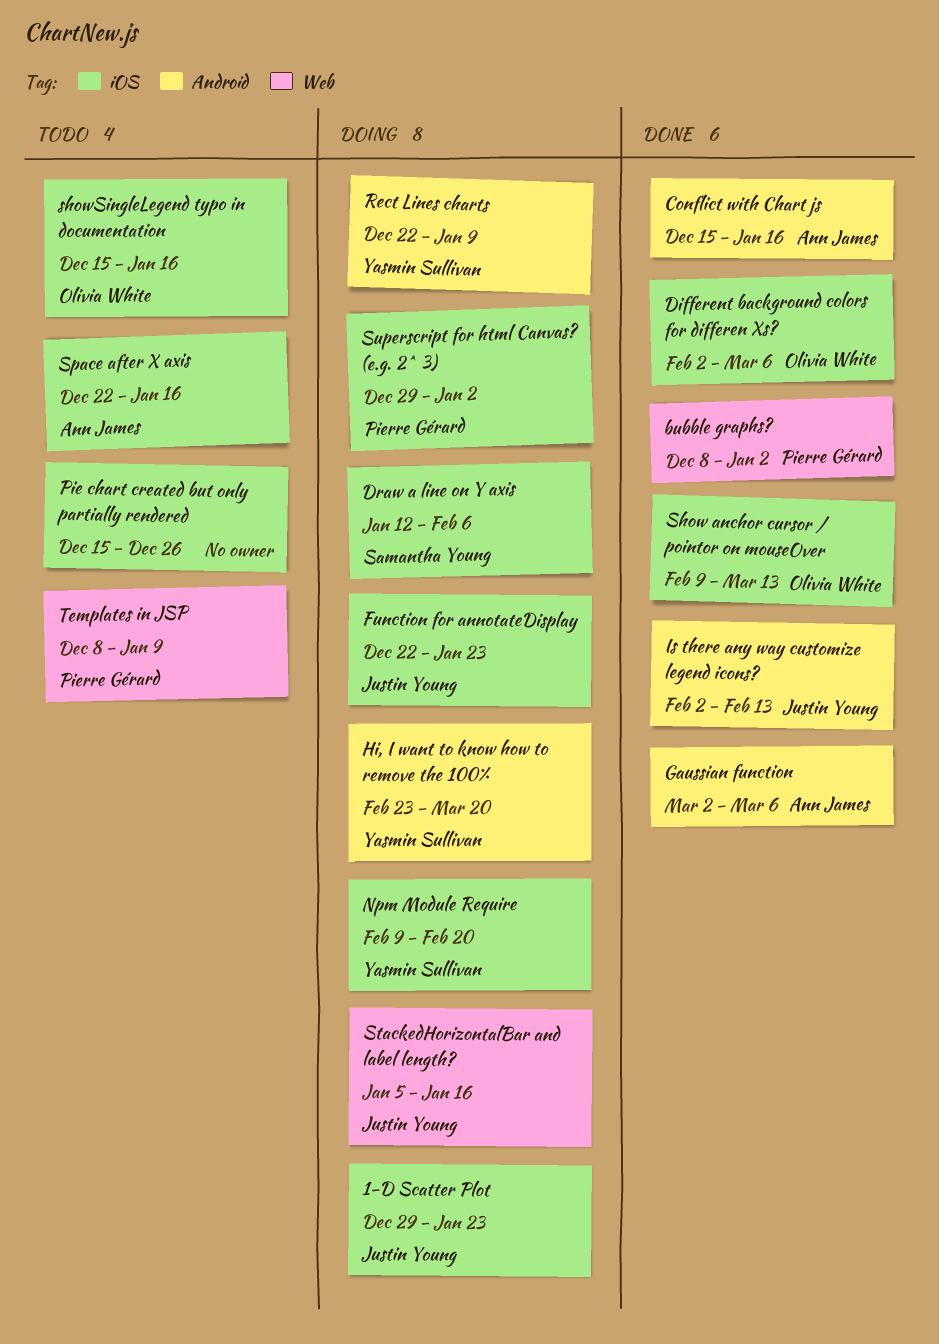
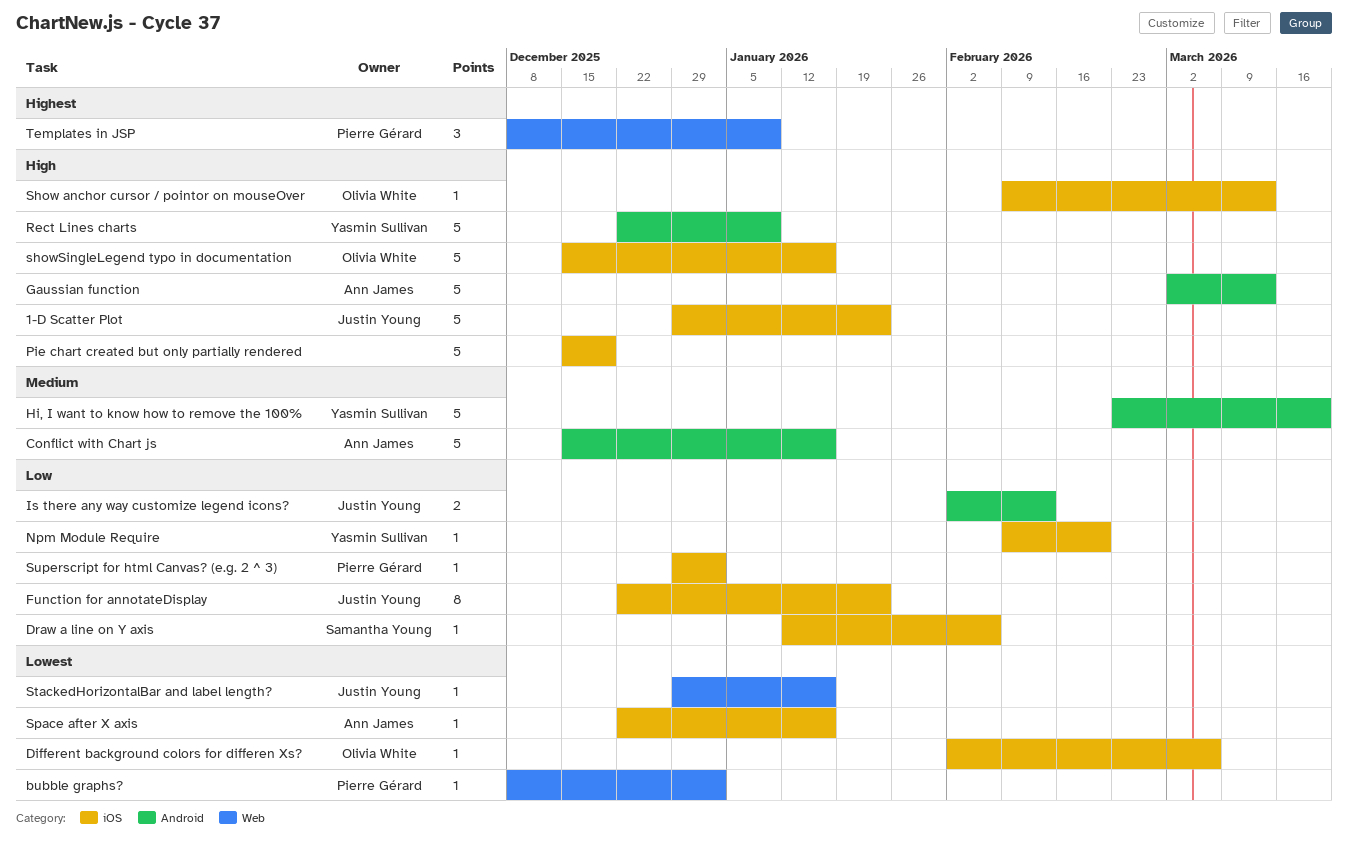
Gaussian function, due: Mar 6 -> Mar 13
Pie chart created but only partially rendered, due: Dec 26 -> Dec 19
StackedHorizontalBar and label length?, start: Jan 5 -> Dec 29

